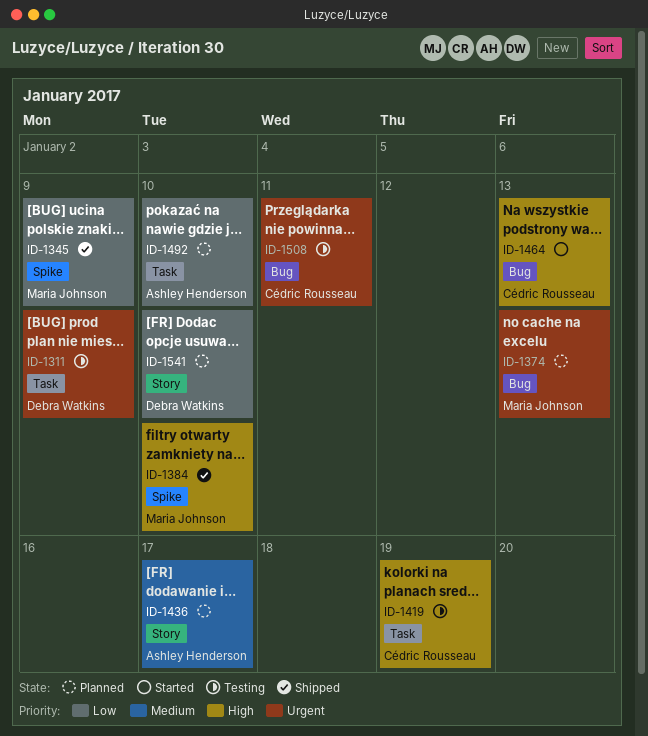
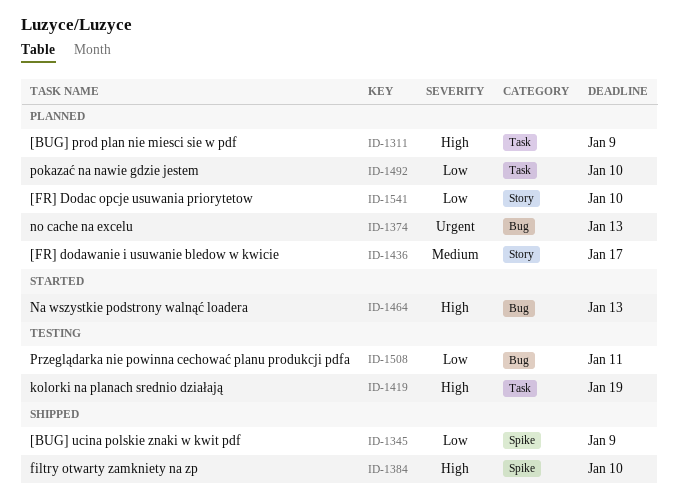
ID-1311, status: Testing -> Planned
ID-1311, priority: Urgent -> High
ID-1508, priority: Urgent -> Low

